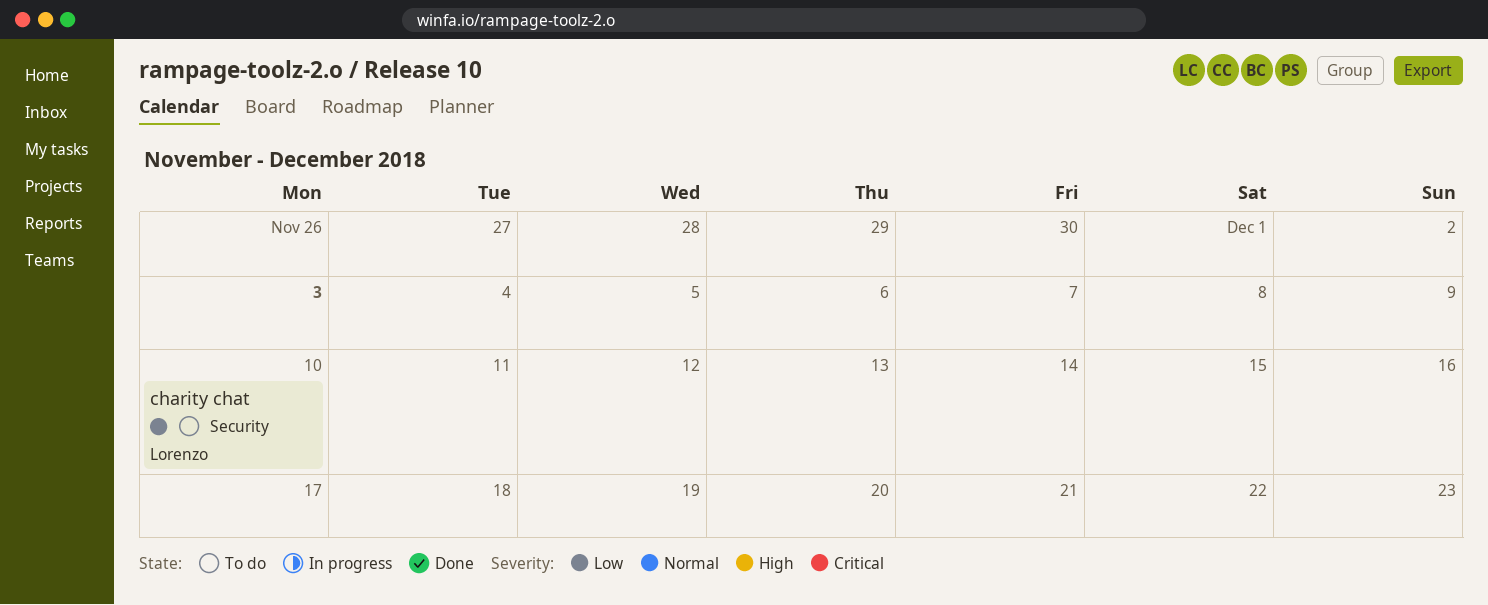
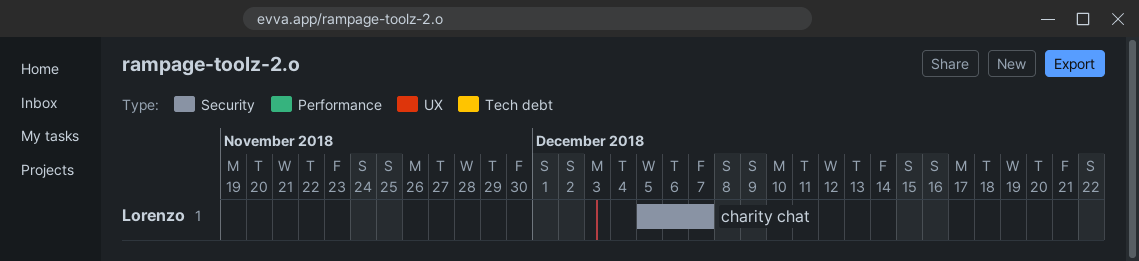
charity chat, due: Dec 10 -> Dec 7

